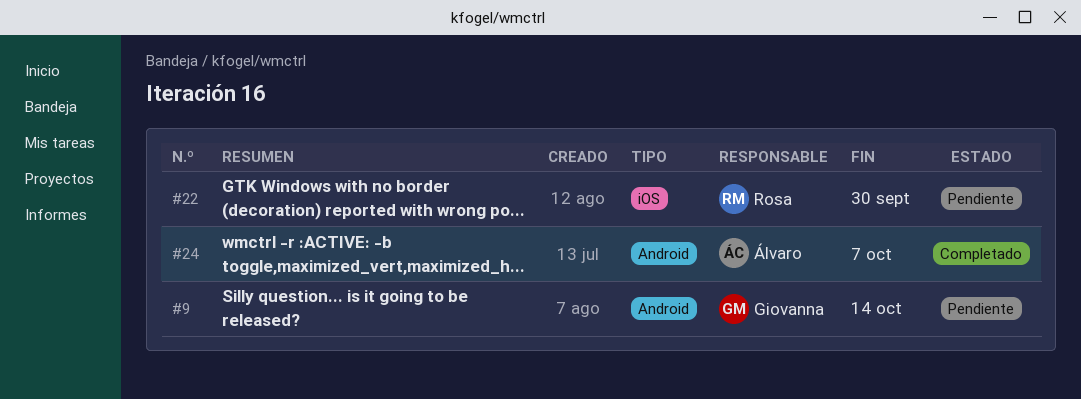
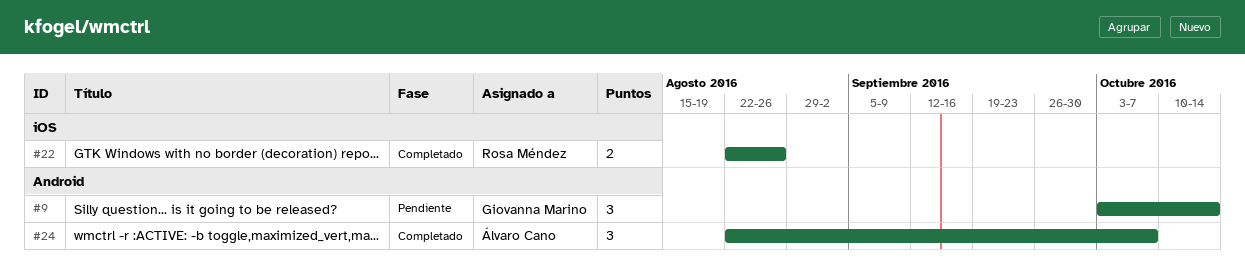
#22, status: Pendiente -> Completado
#22, due: Sep 30 -> Aug 26

